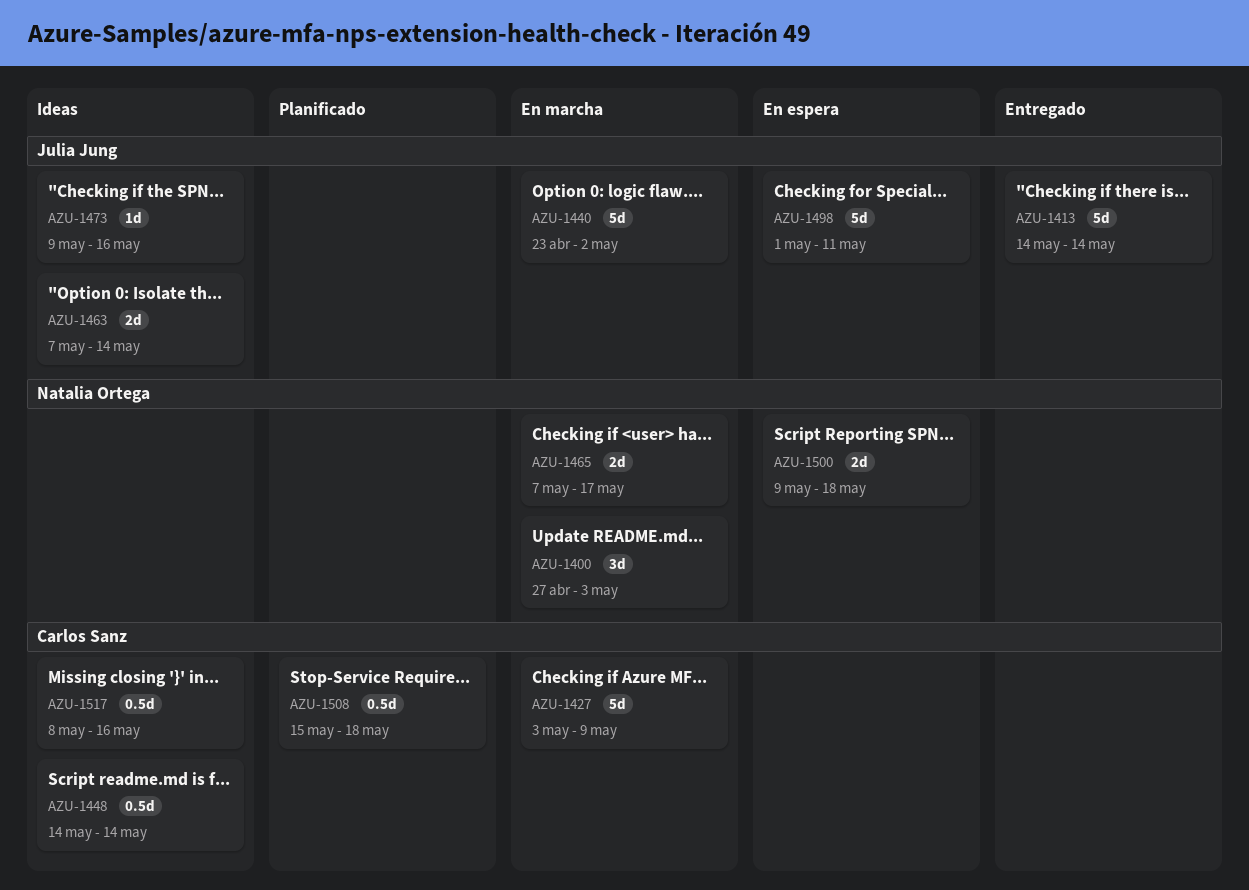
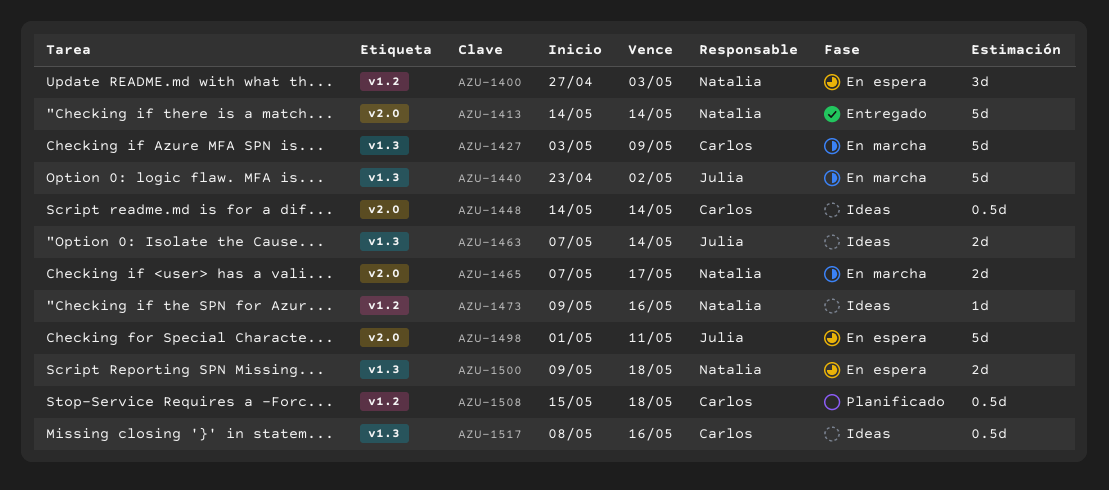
AZU-1400, status: En marcha -> En espera
AZU-1413, owner: Julia Jung -> Natalia Ortega
AZU-1473, owner: Julia Jung -> Natalia Ortega

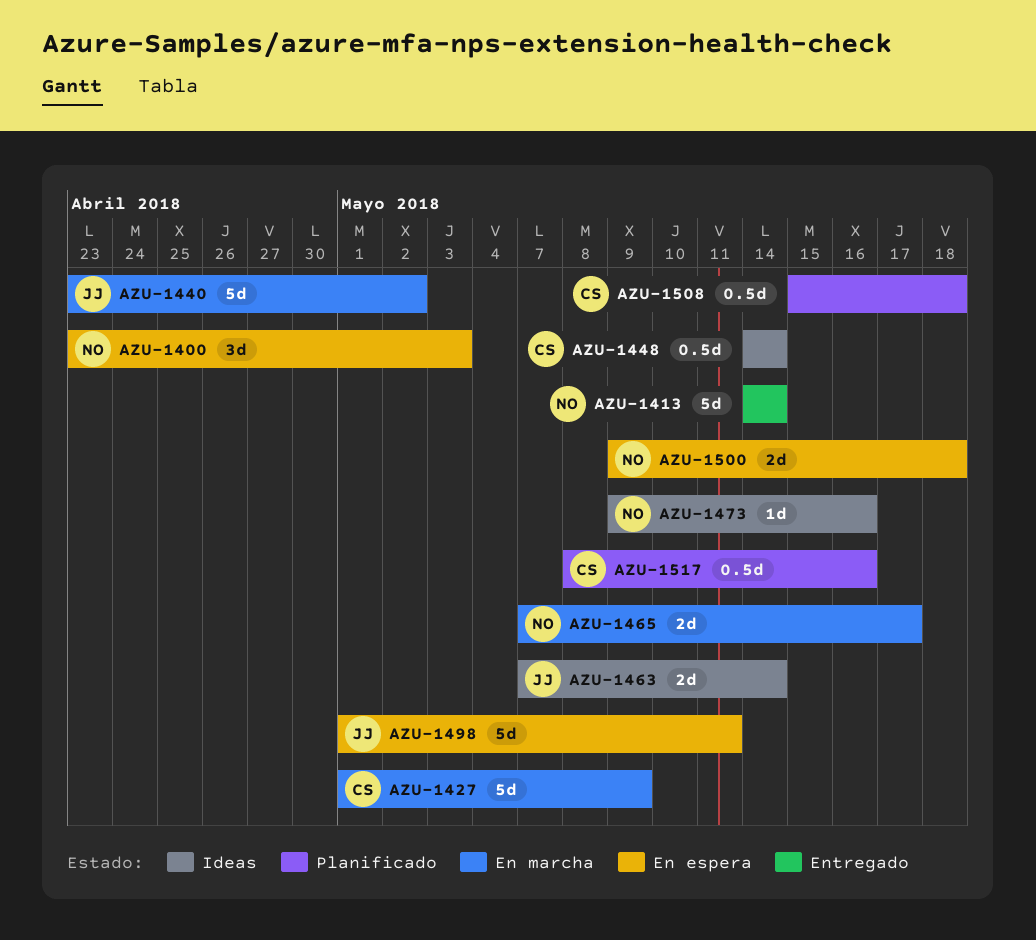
AZU-1400, start: Apr 27 -> Apr 23
AZU-1427, start: May 3 -> May 1
AZU-1517, status: Ideas -> Planificado

